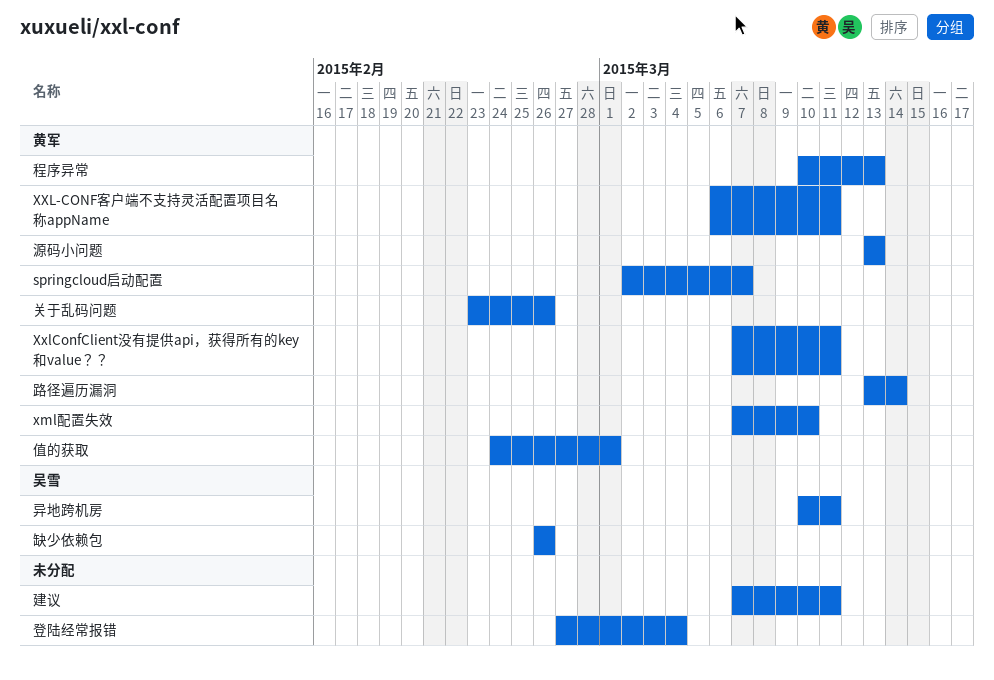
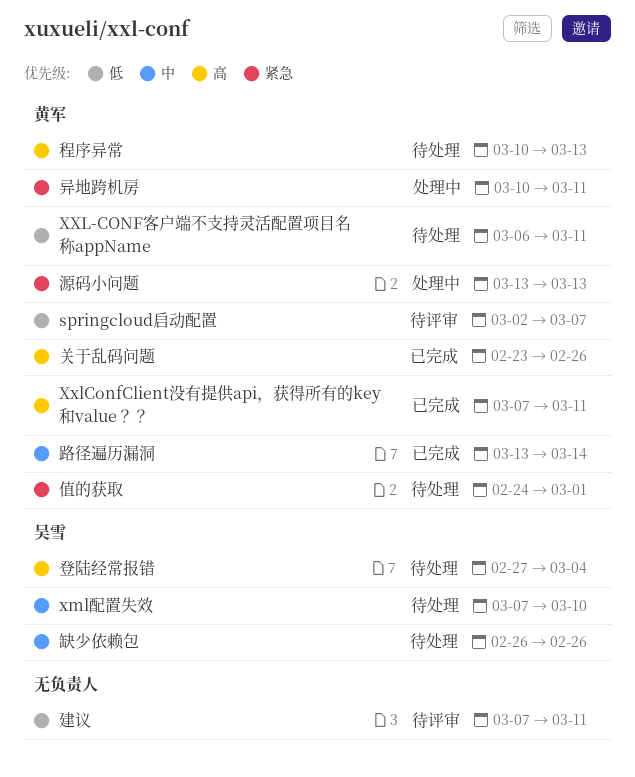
xml配置失效, owner: 黄军 -> 吴雪
异地跨机房, owner: 吴雪 -> 黄军
登陆经常报错, owner: none -> 吴雪

